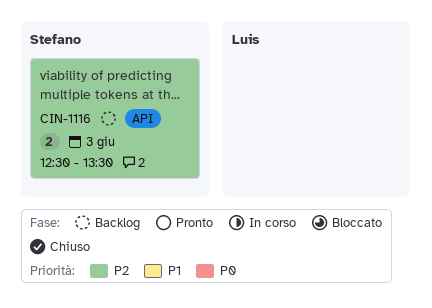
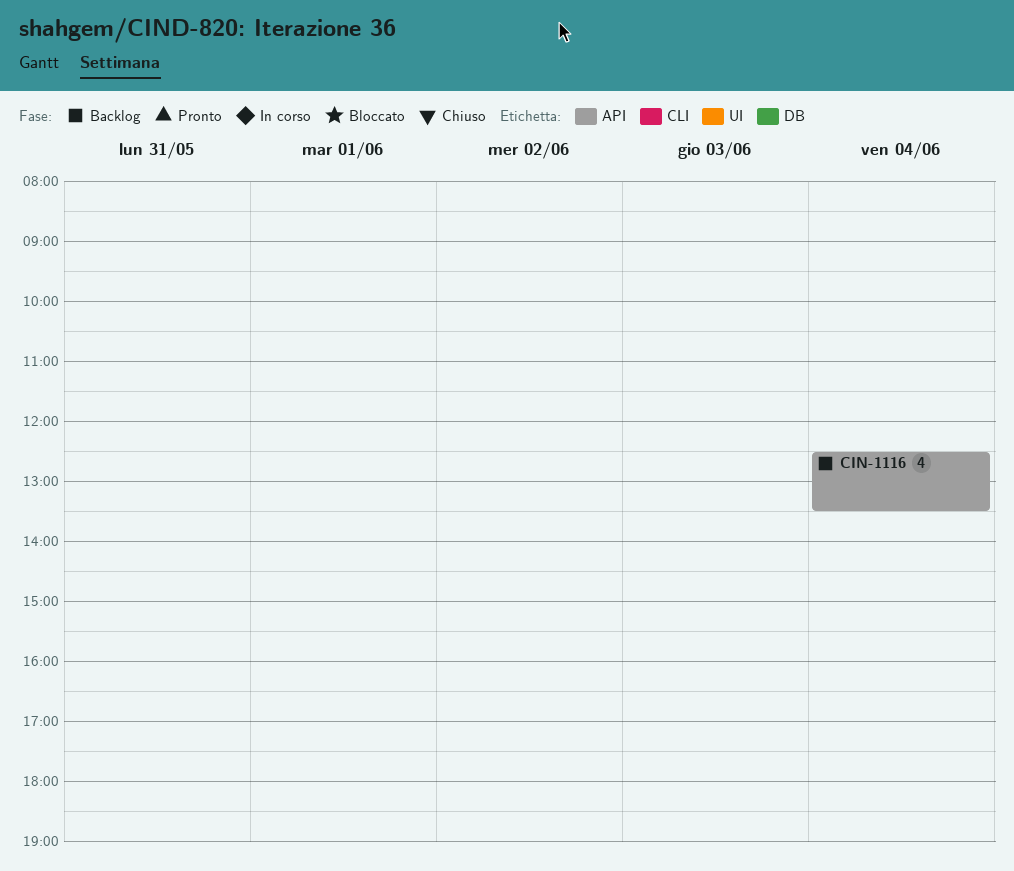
CIN-1116, estimate: 2 -> 4
CIN-1116, day: Jun 3 -> Jun 4

